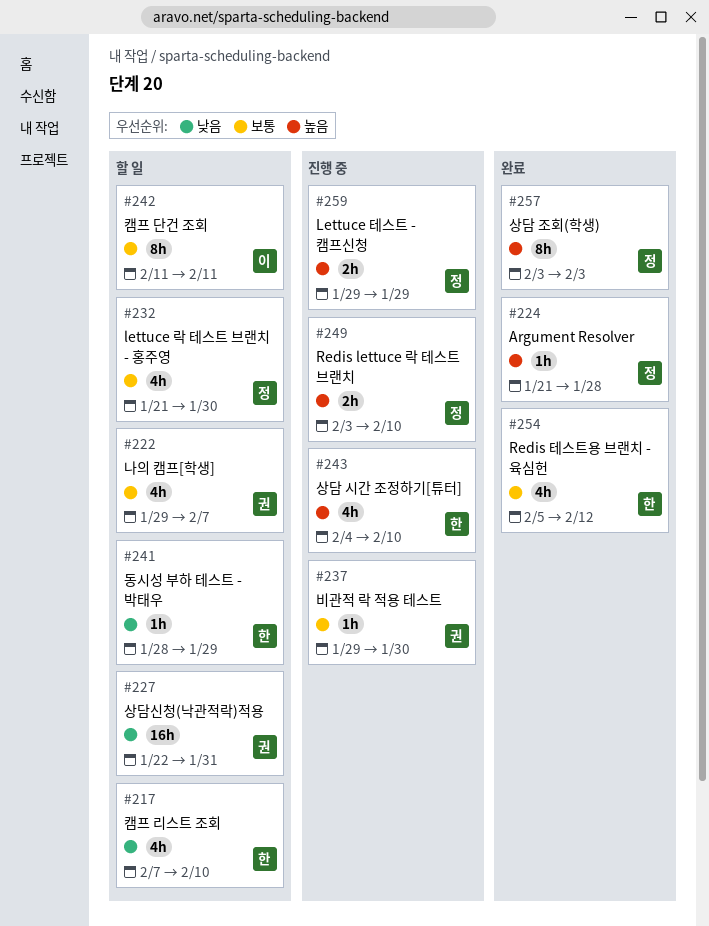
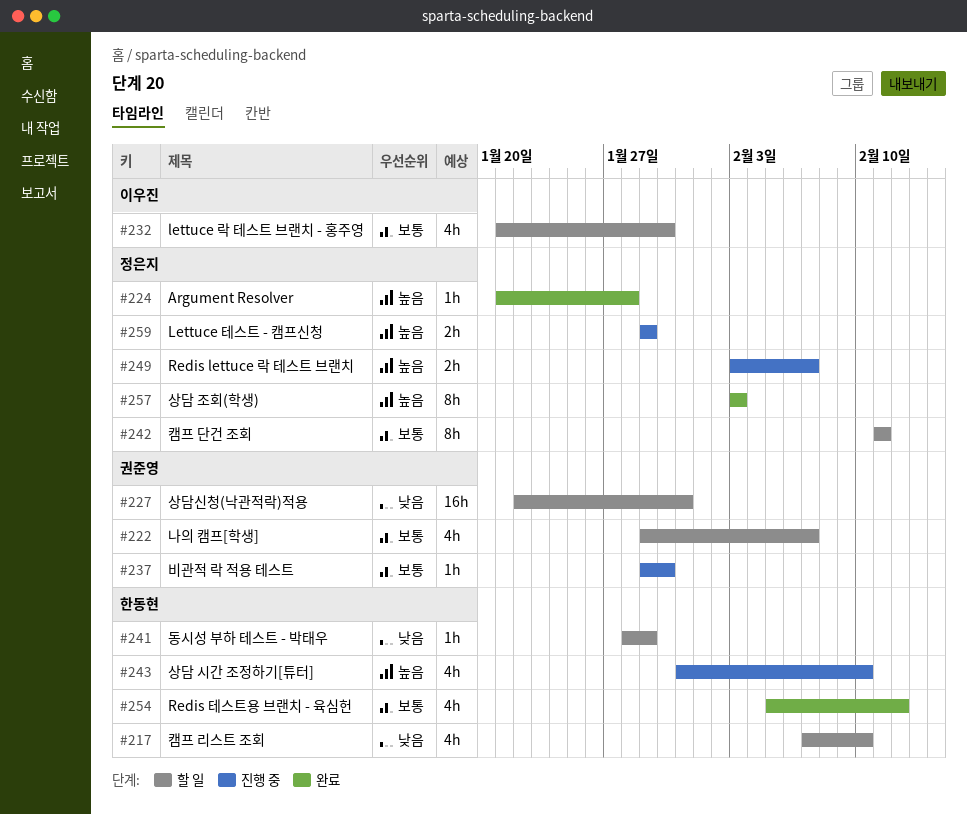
#232, owner: 정은지 -> 이우진
#242, owner: 이우진 -> 정은지
#243, start: Feb 4 -> Jan 31
#249, due: Feb 10 -> Feb 7

